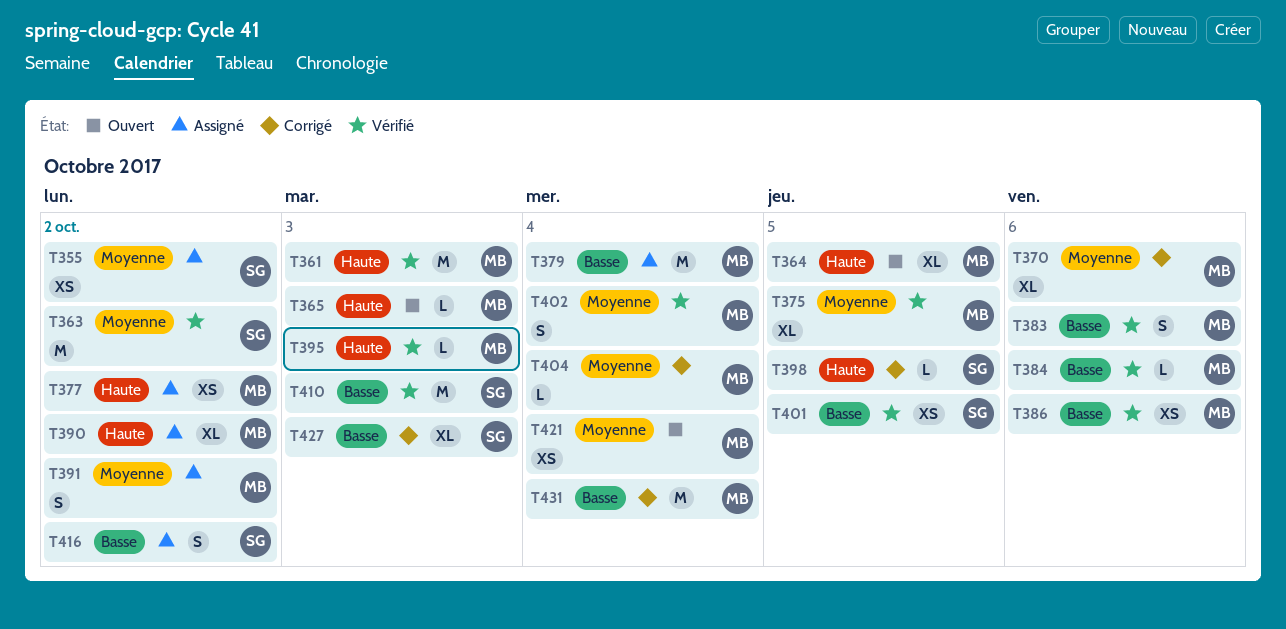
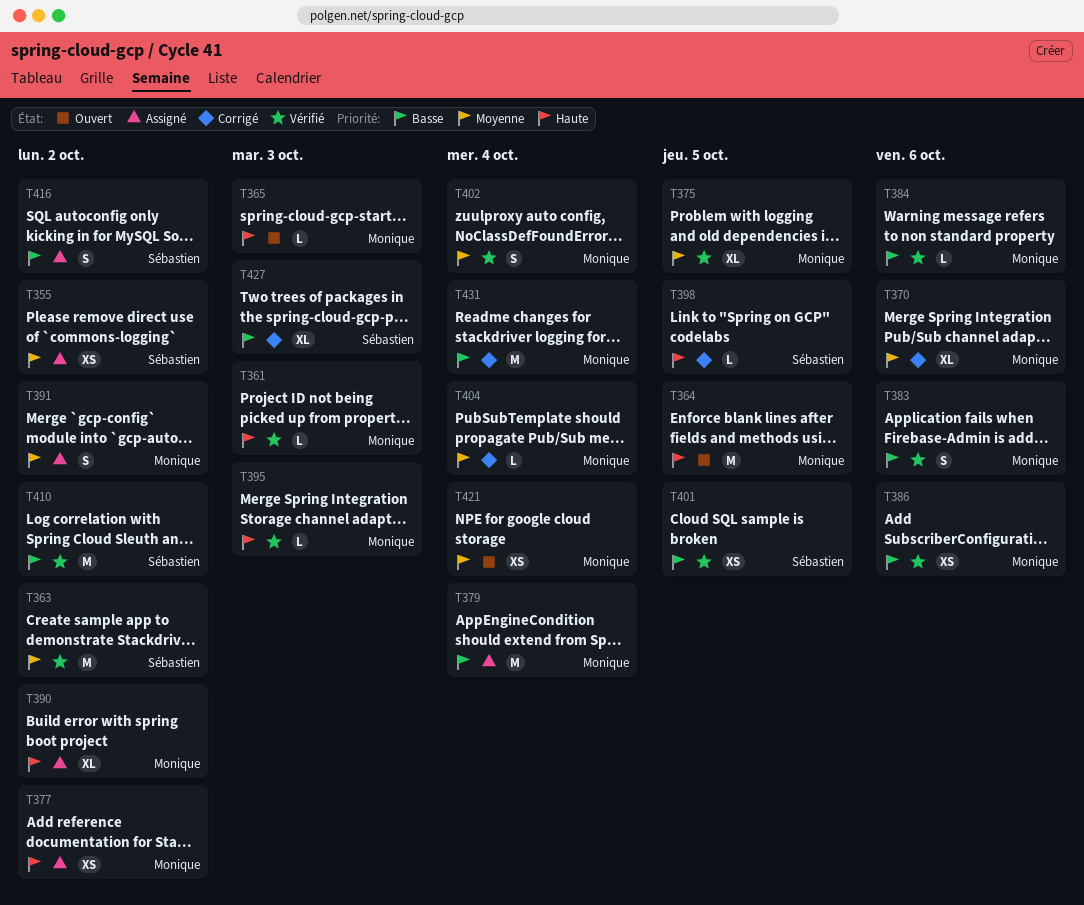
T361, estimate: M -> L
T364, estimate: XL -> M
T410, due: Oct 3 -> Oct 2

